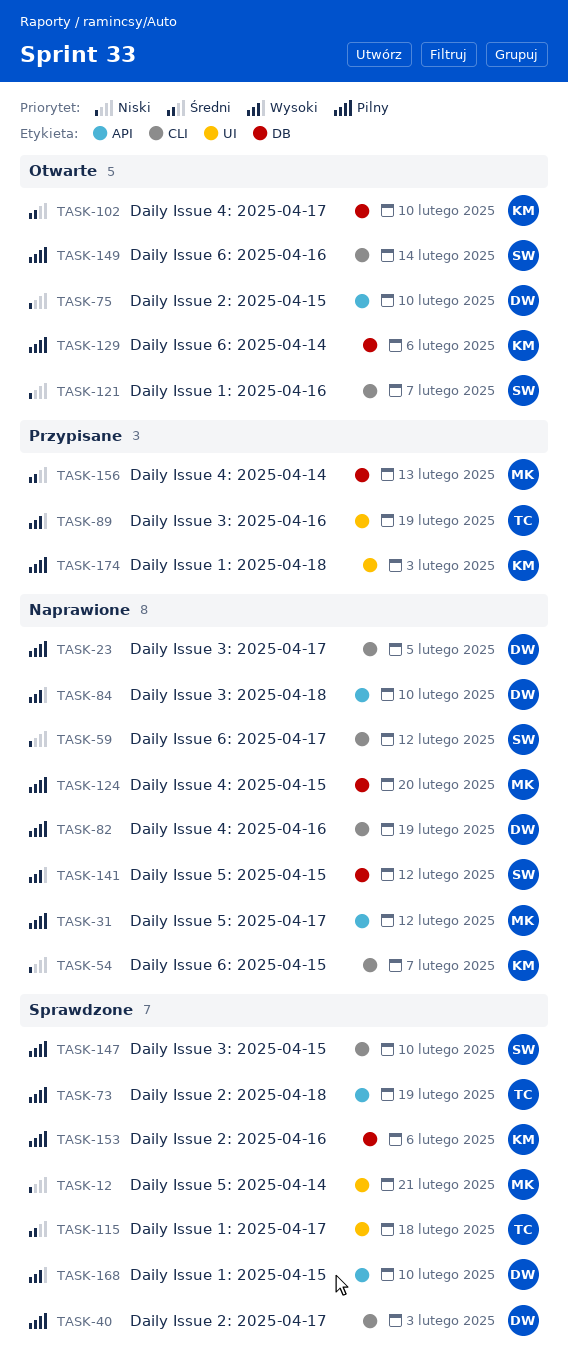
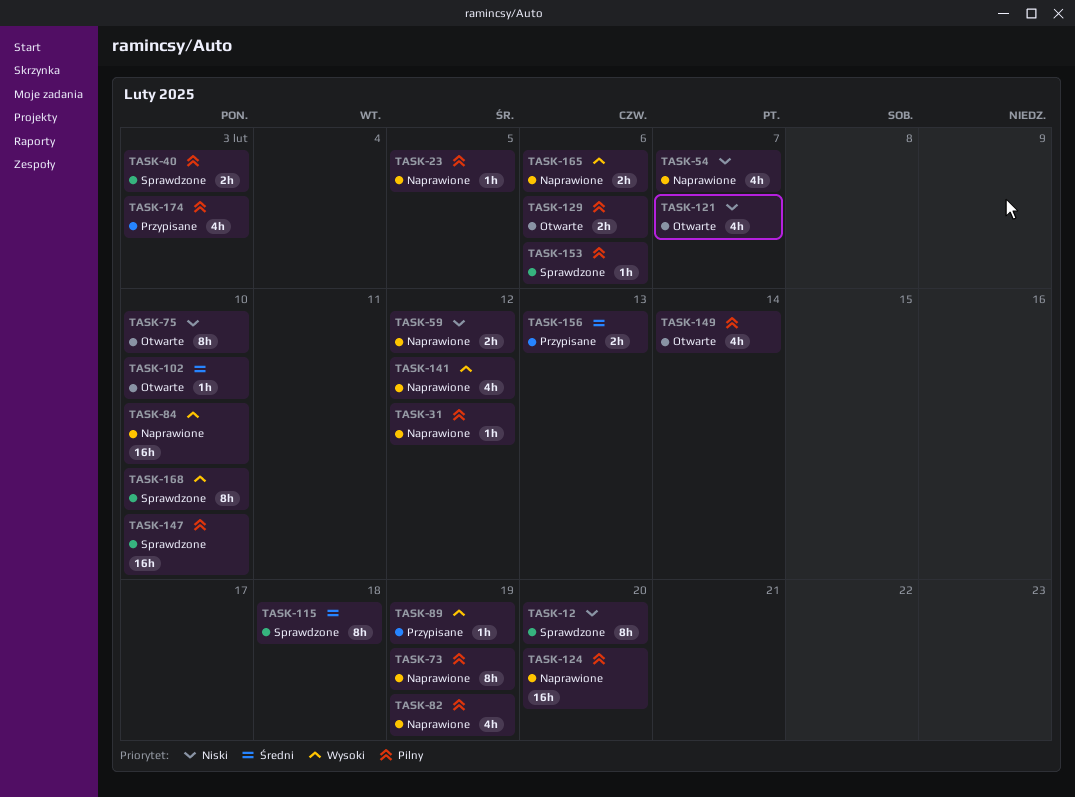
TASK-12, due: Feb 21 -> Feb 20
TASK-73, status: Sprawdzone -> Naprawione
TASK-165: none -> present

